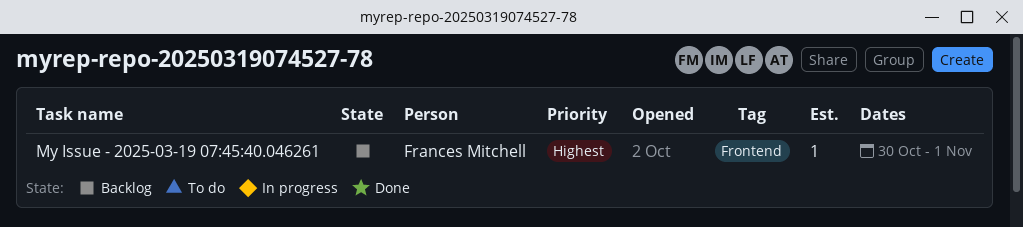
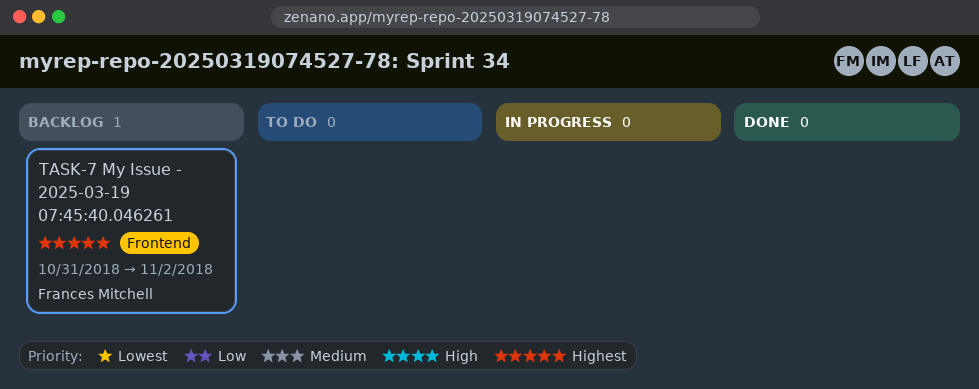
My Issue - 2025-03-19 07:45:40.046261, start: Oct 30 -> Oct 31
My Issue - 2025-03-19 07:45:40.046261, due: Nov 1 -> Nov 2

